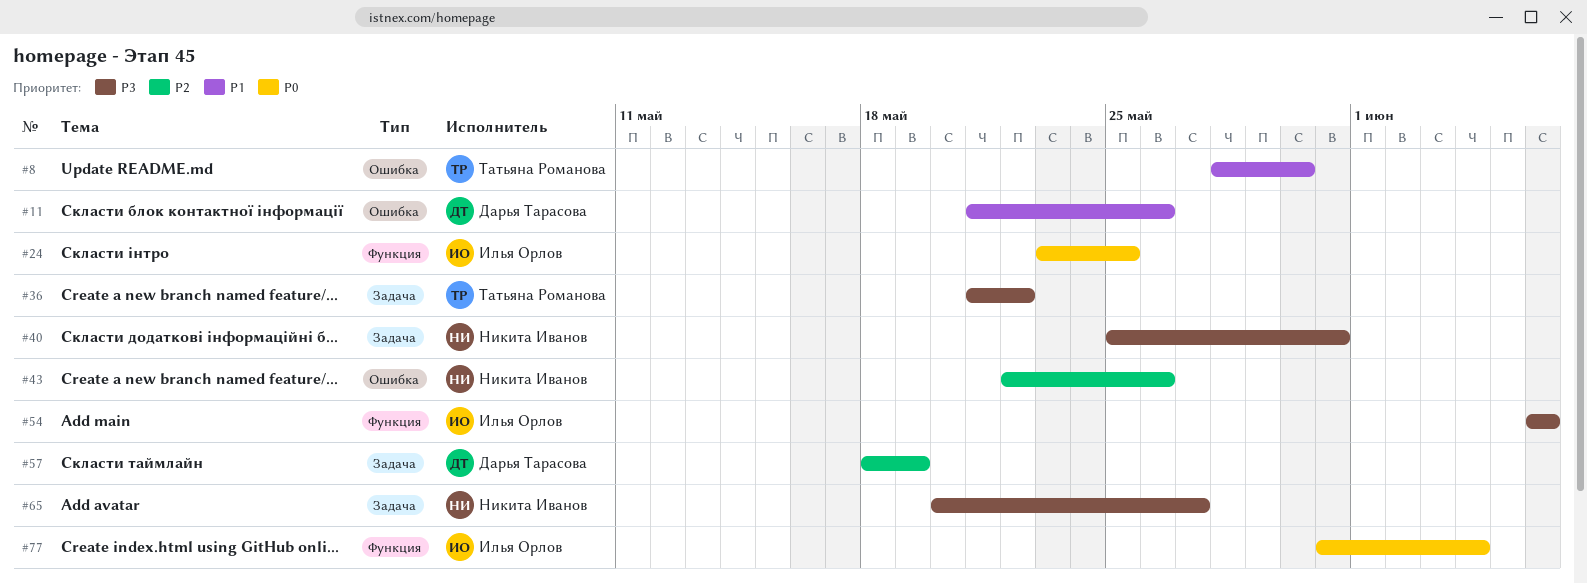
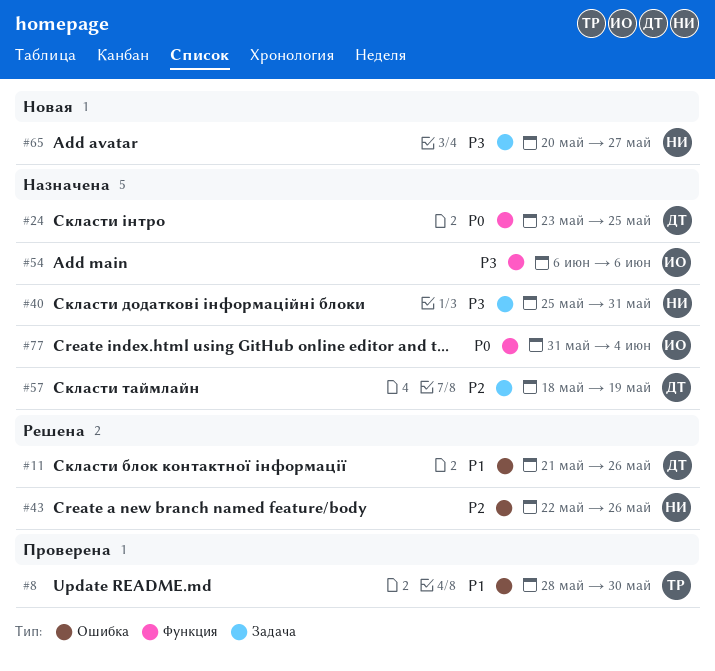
#24, owner: Илья Орлов -> Дарья Тарасова
#36: present -> none

